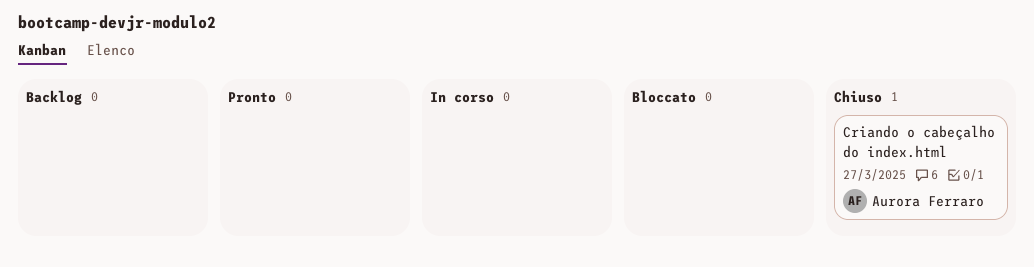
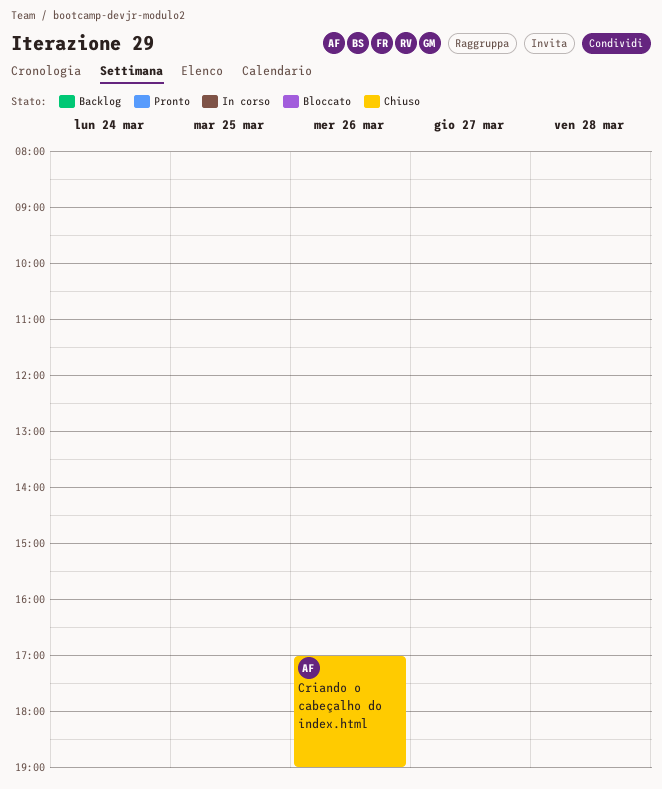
Criando o cabeçalho do index.html, day: Mar 27 -> Mar 26

